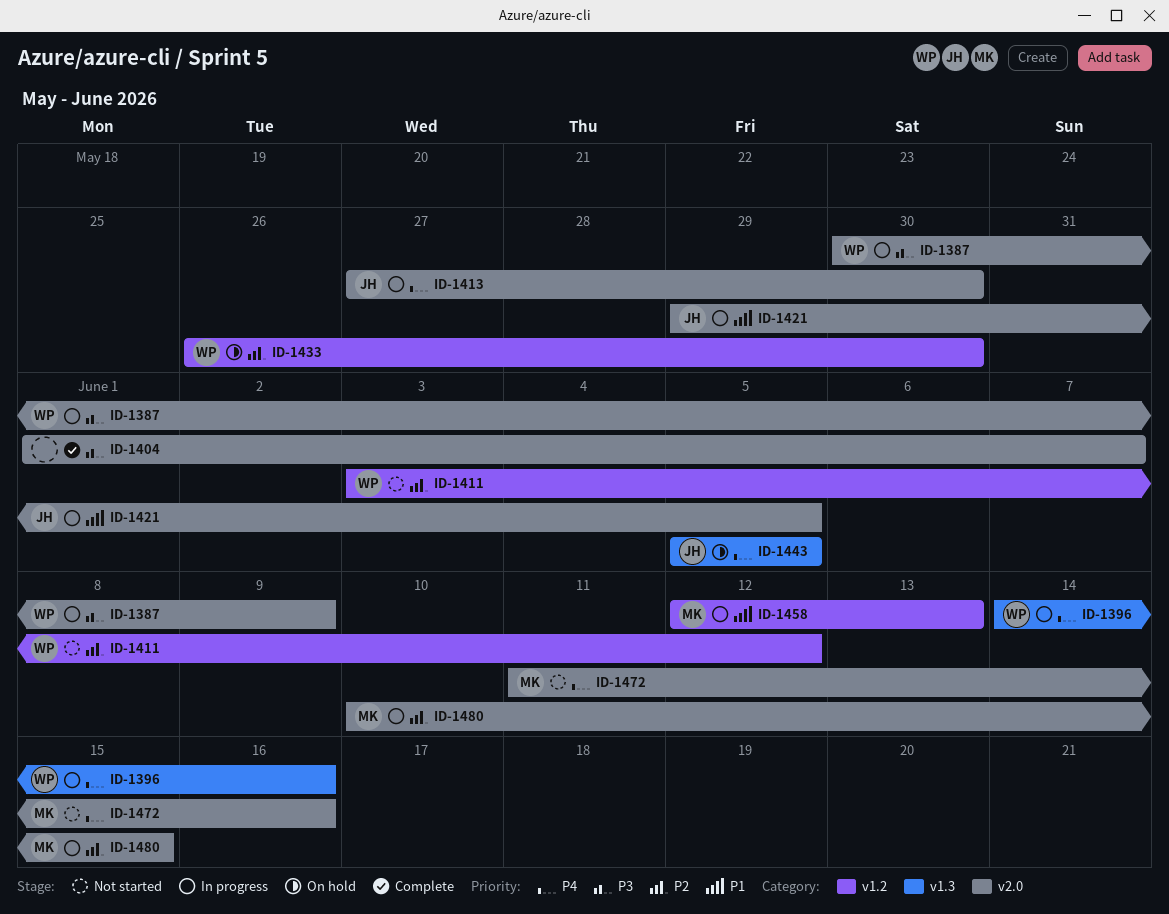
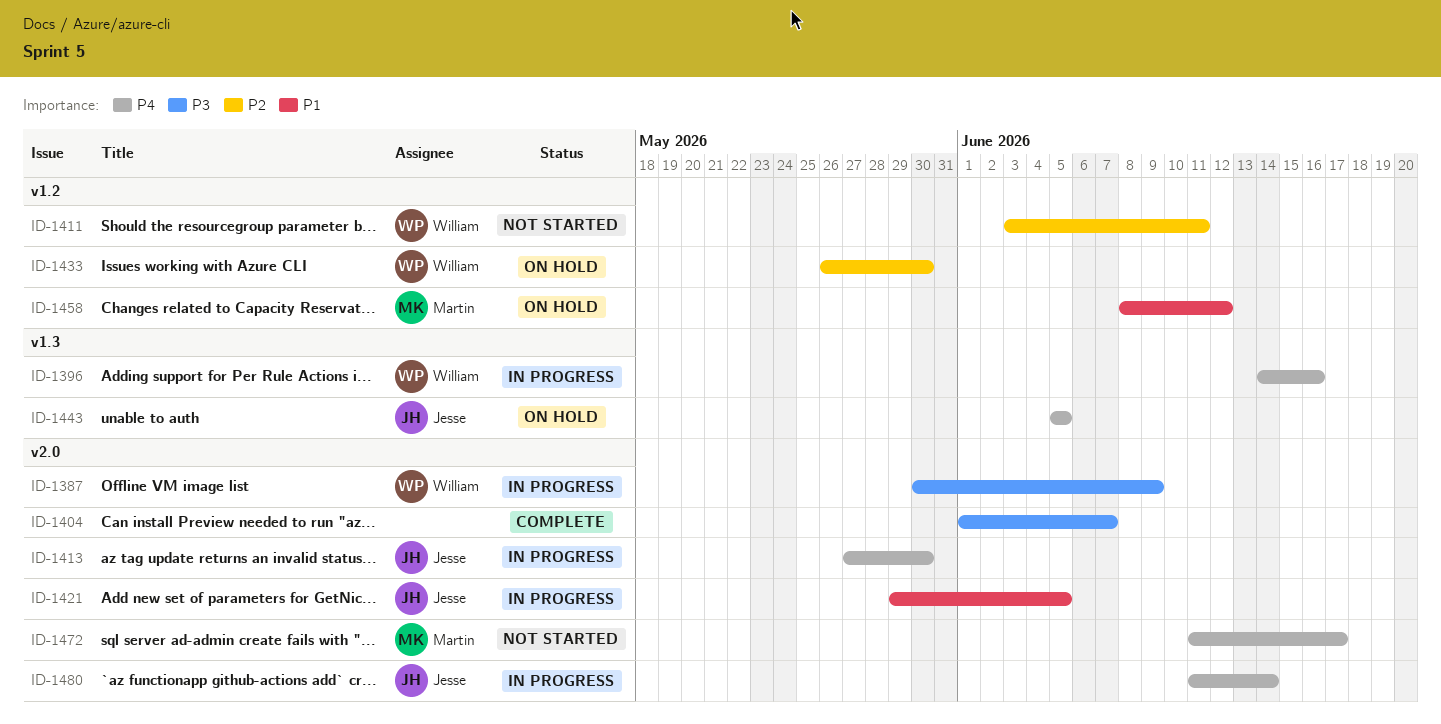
ID-1411, due: Jun 12 -> Jun 11
ID-1458, status: In progress -> On hold
ID-1458, start: Jun 12 -> Jun 8
ID-1458, due: Jun 13 -> Jun 12
ID-1472, due: Jun 16 -> Jun 17
ID-1480, owner: Martin -> Jesse
ID-1480, priority: P2 -> P4
ID-1480, start: Jun 10 -> Jun 11
ID-1480, due: Jun 15 -> Jun 14

